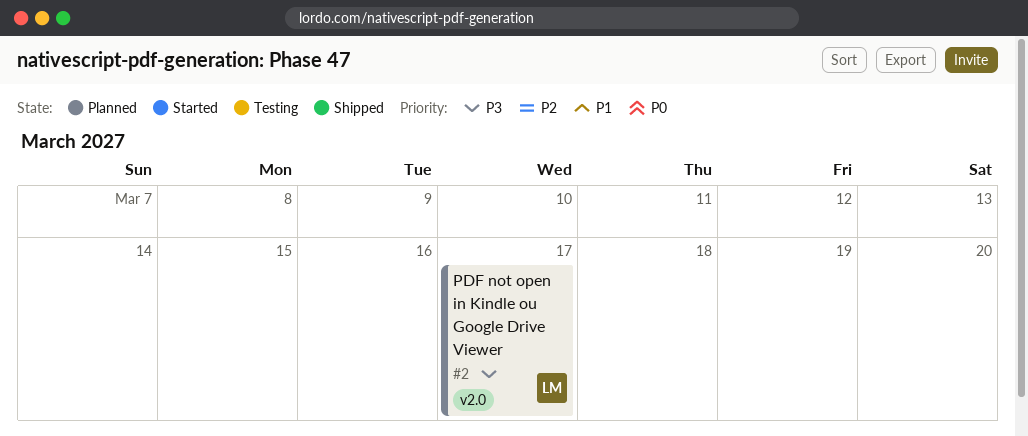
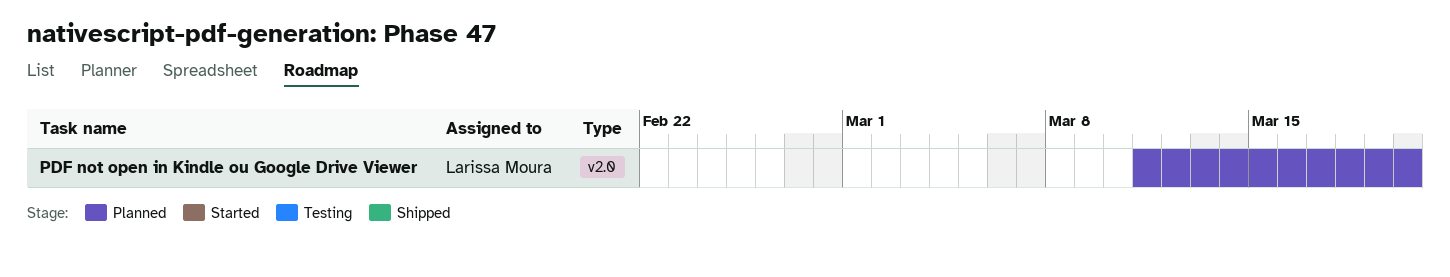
PDF not open in Kindle ou Google Drive Viewer, due: Mar 17 -> Mar 20

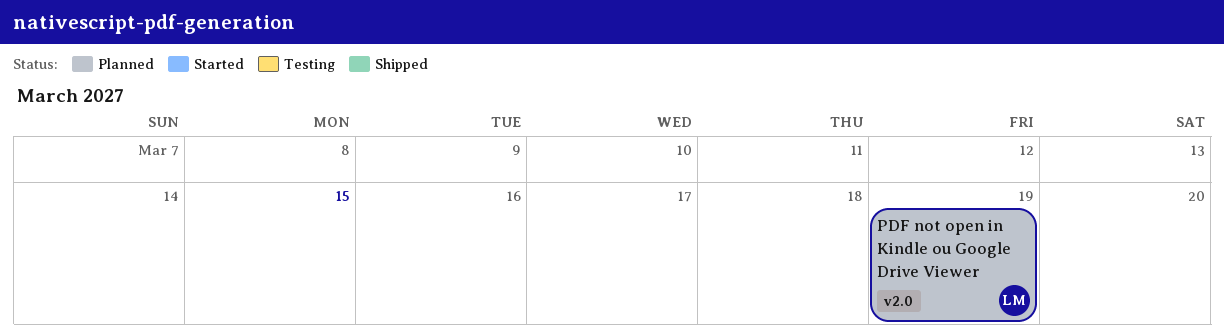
PDF not open in Kindle ou Google Drive Viewer, due: Mar 20 -> Mar 19

